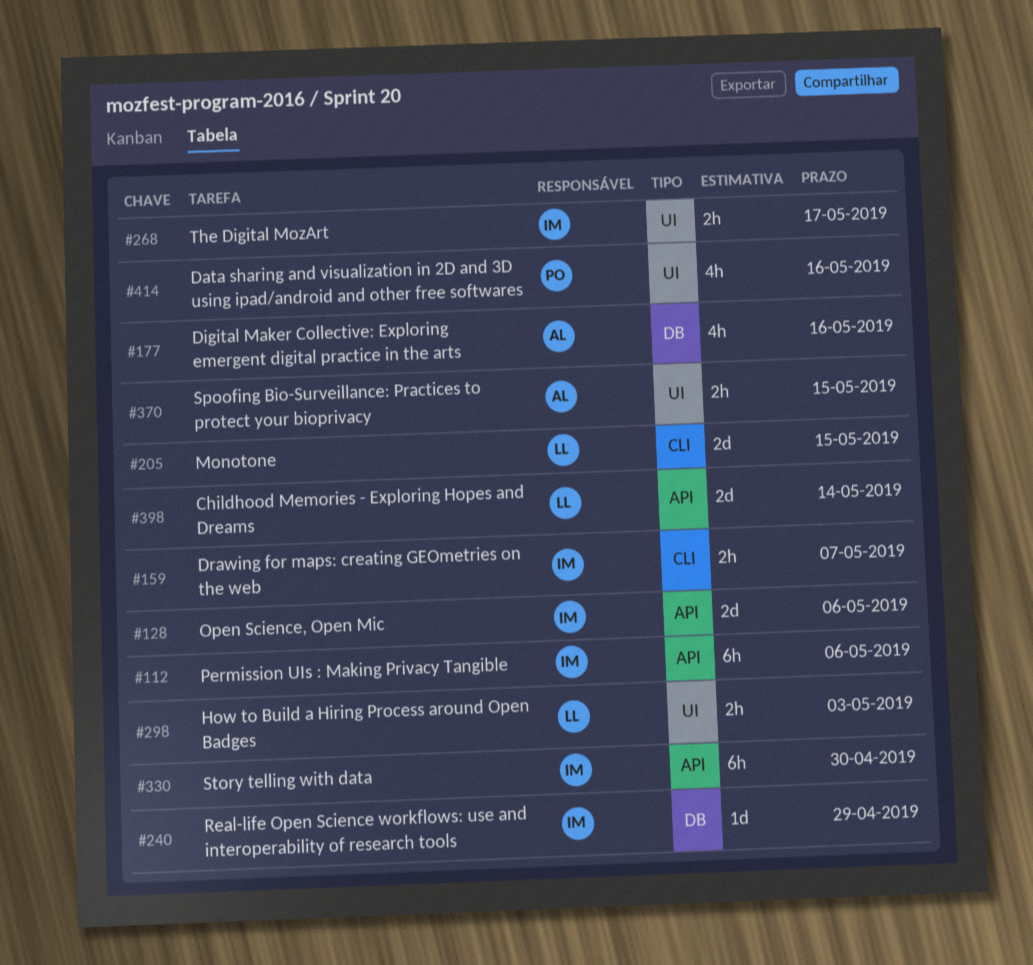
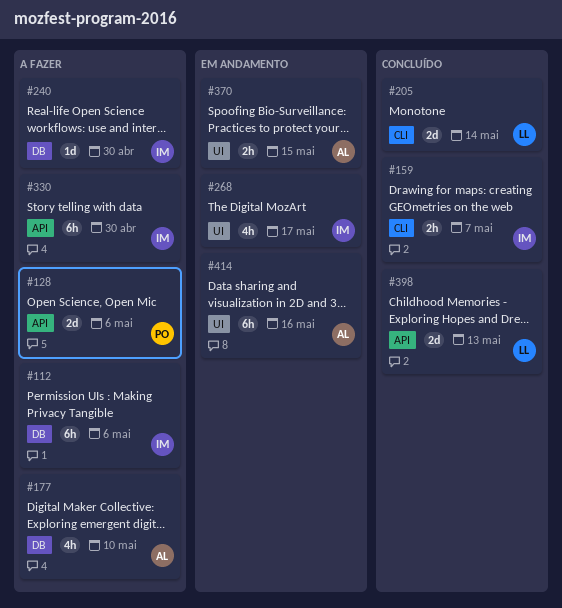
#112, label: API -> DB
#128, owner: IM -> PO
#177, due: May 16 -> May 10
#205, due: May 15 -> May 14
#240, due: Apr 29 -> Apr 30
#268, estimate: 2h -> 4h
#298: present -> none
#398, due: May 14 -> May 13
#414, owner: PO -> AL
#414, estimate: 4h -> 6h

